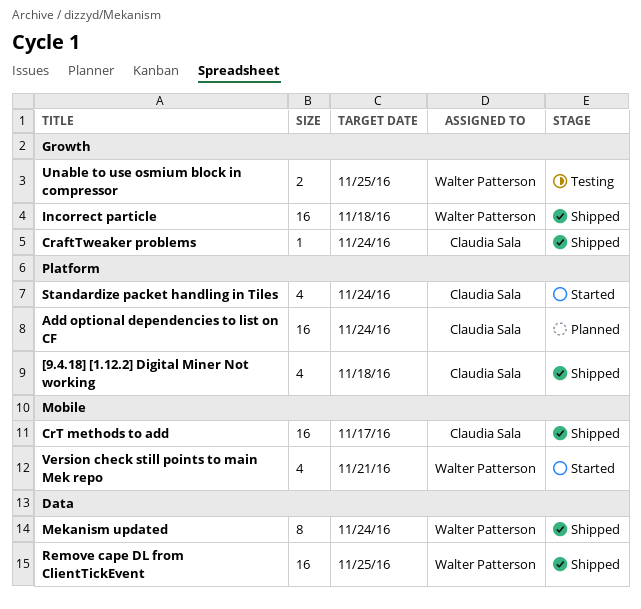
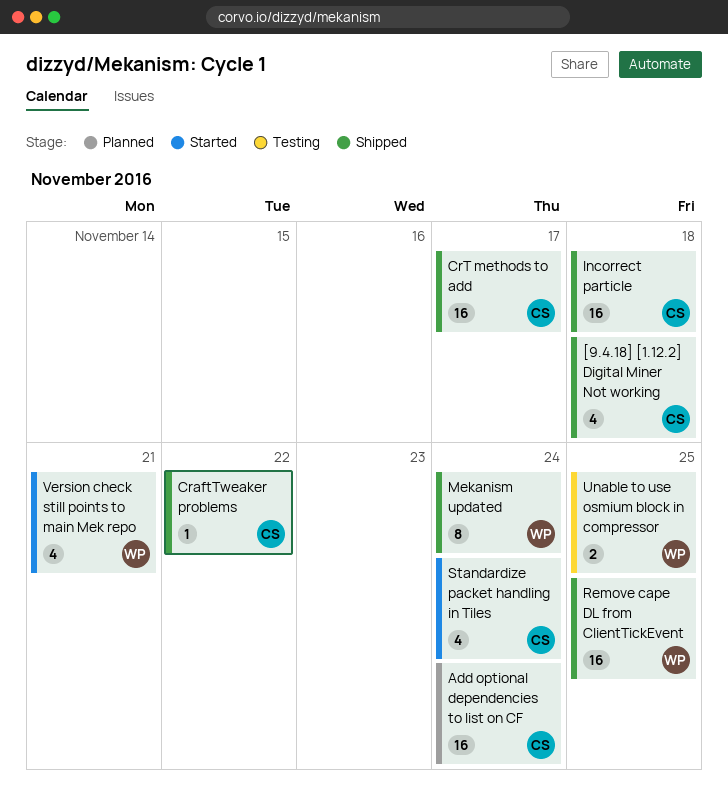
CraftTweaker problems, due: Nov 24 -> Nov 22
Incorrect particle, owner: Walter Patterson -> Claudia Sala

